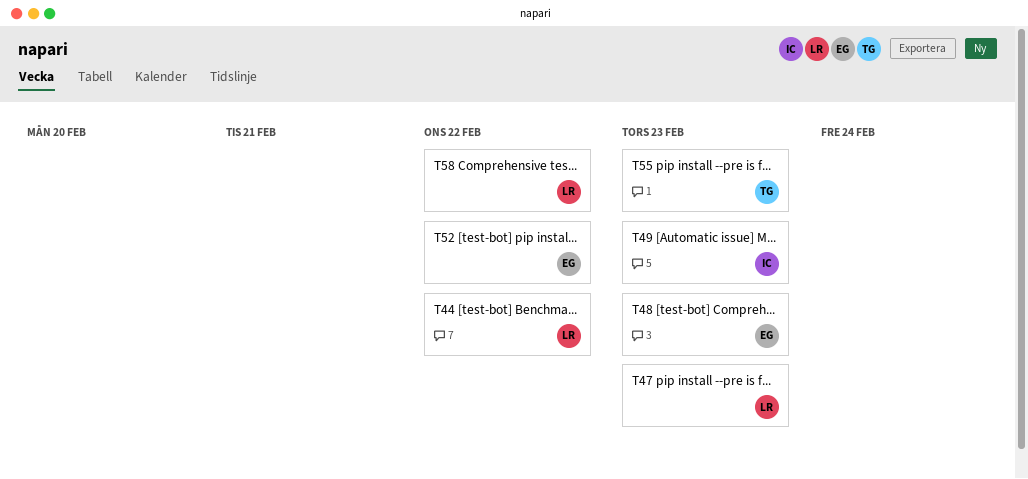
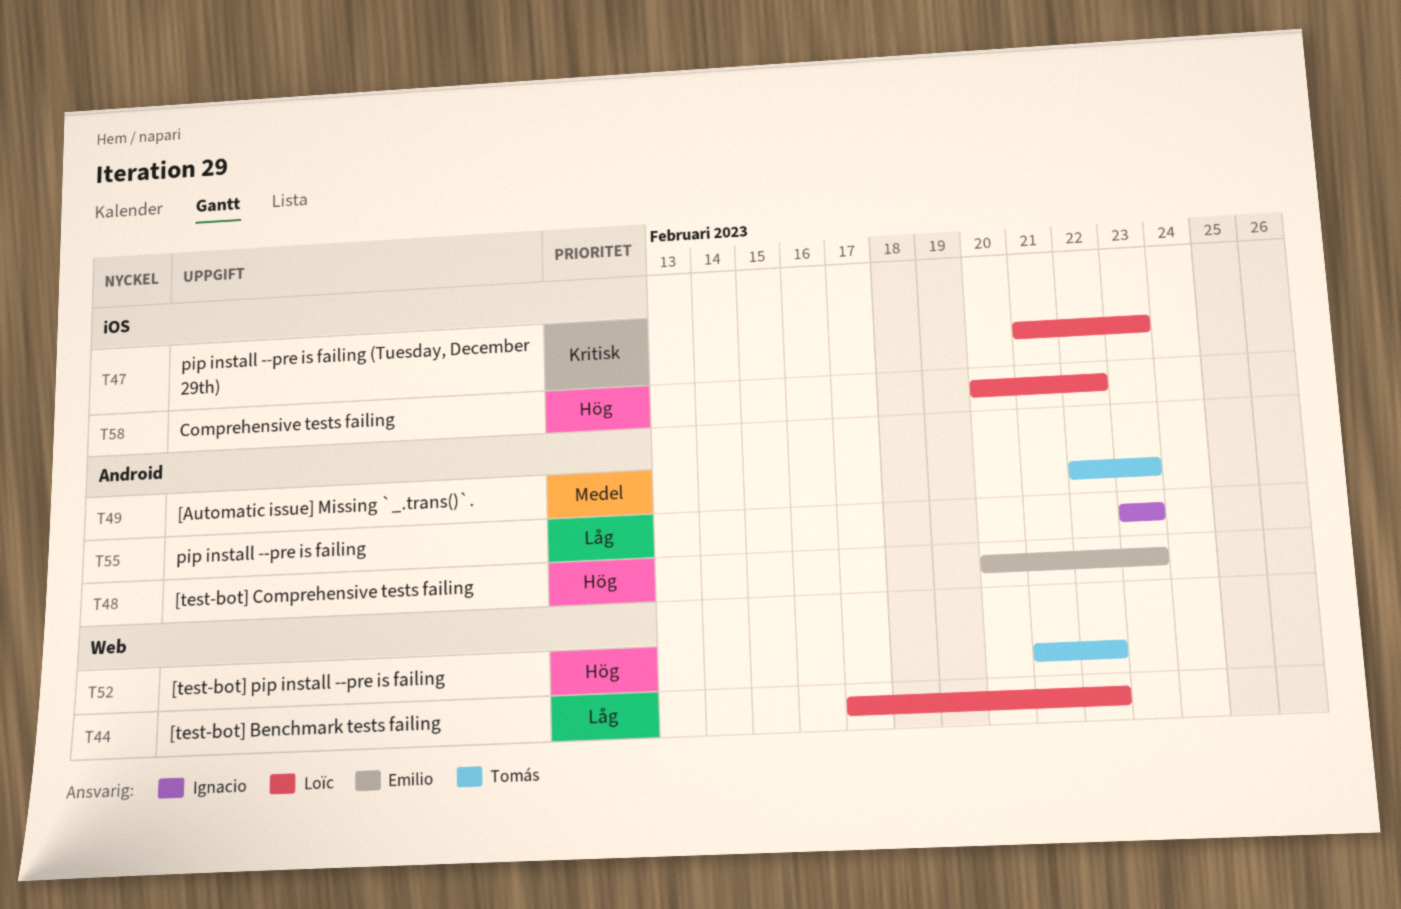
T49, owner: Ignacio -> Tomás
T52, owner: Emilio -> Tomás
T55, owner: Tomás -> Ignacio

